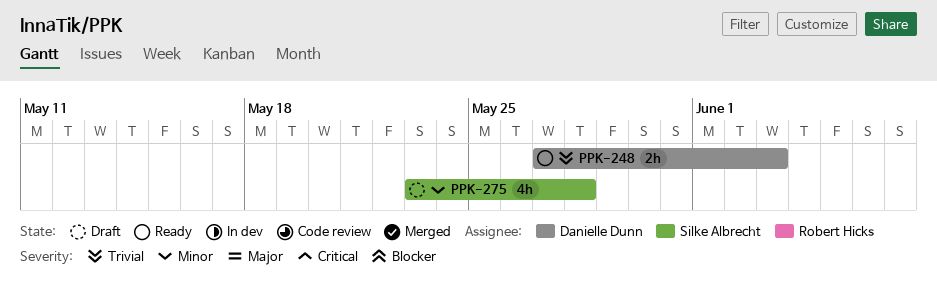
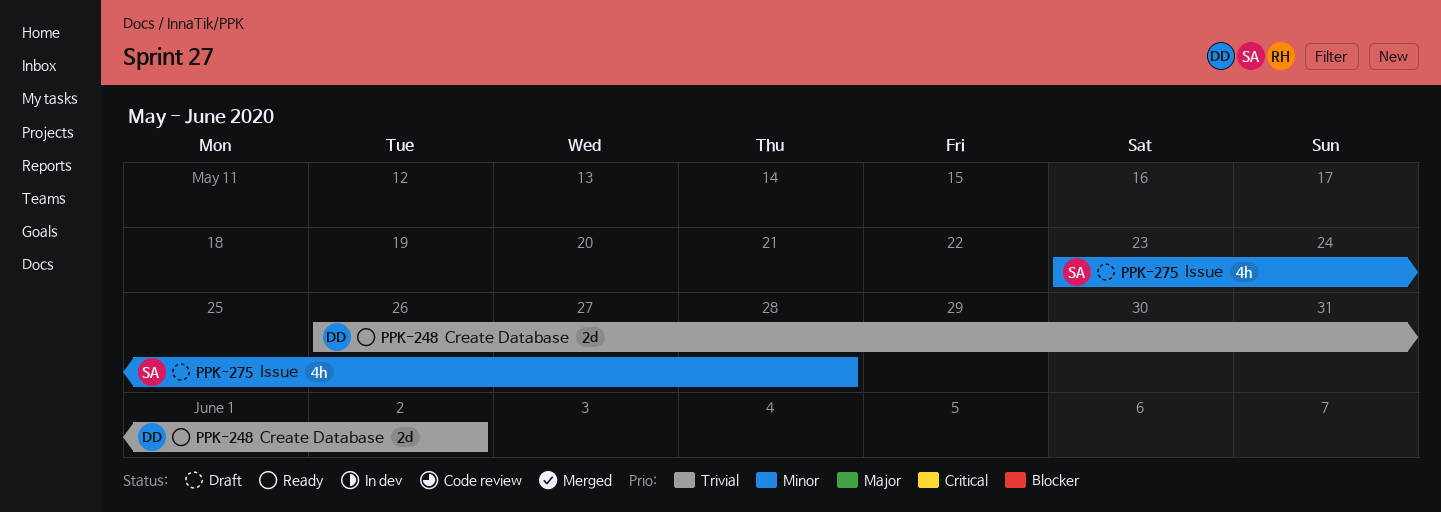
PPK-248, estimate: 2h -> 2d
PPK-248, start: May 27 -> May 26
PPK-248, due: Jun 3 -> Jun 2

